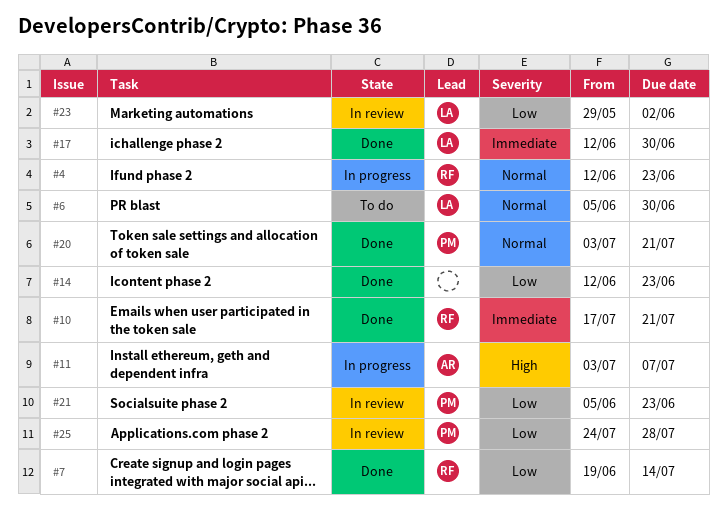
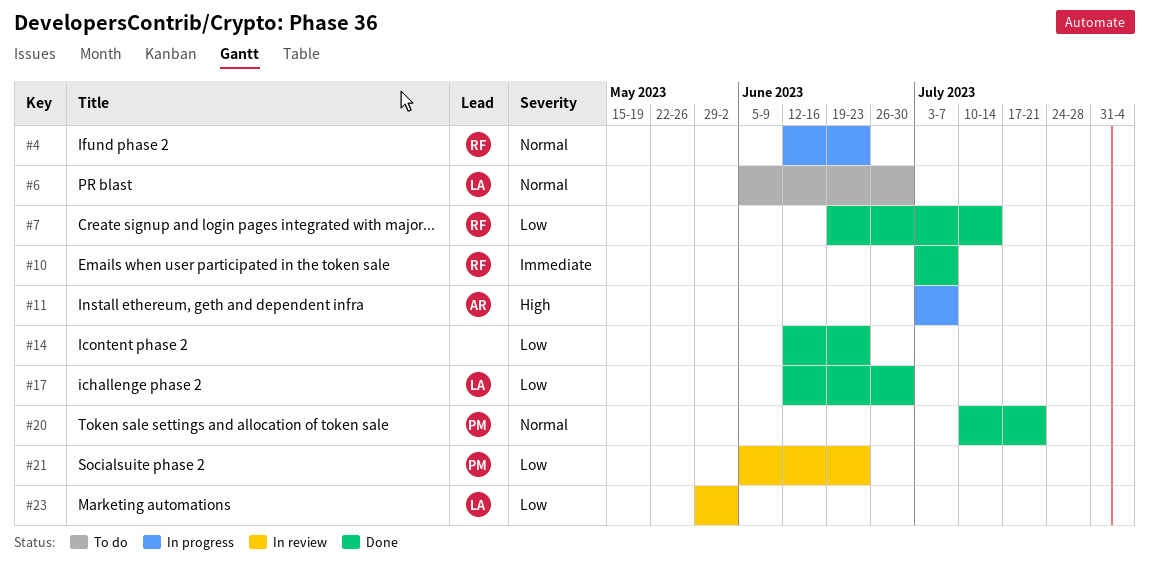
#10, start: Jul 17 -> Jul 3
#10, due: Jul 21 -> Jul 7
#17, priority: Immediate -> Low
#20, start: Jul 3 -> Jul 10
#25: present -> none

